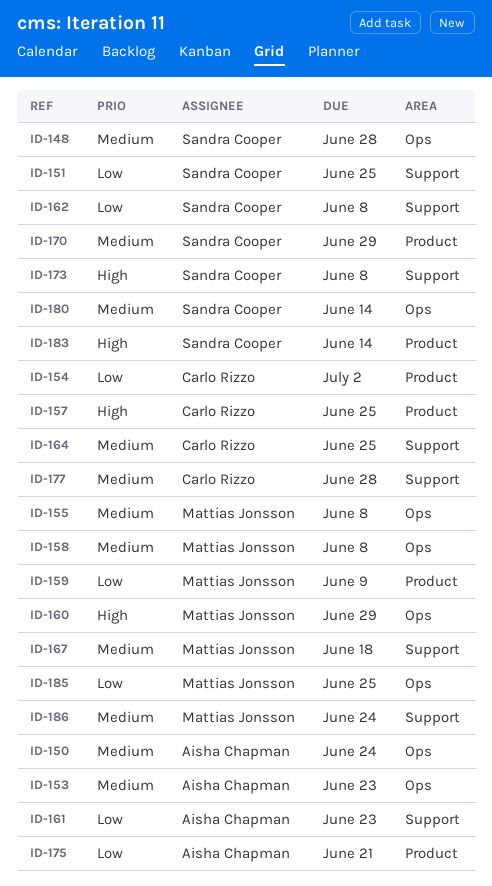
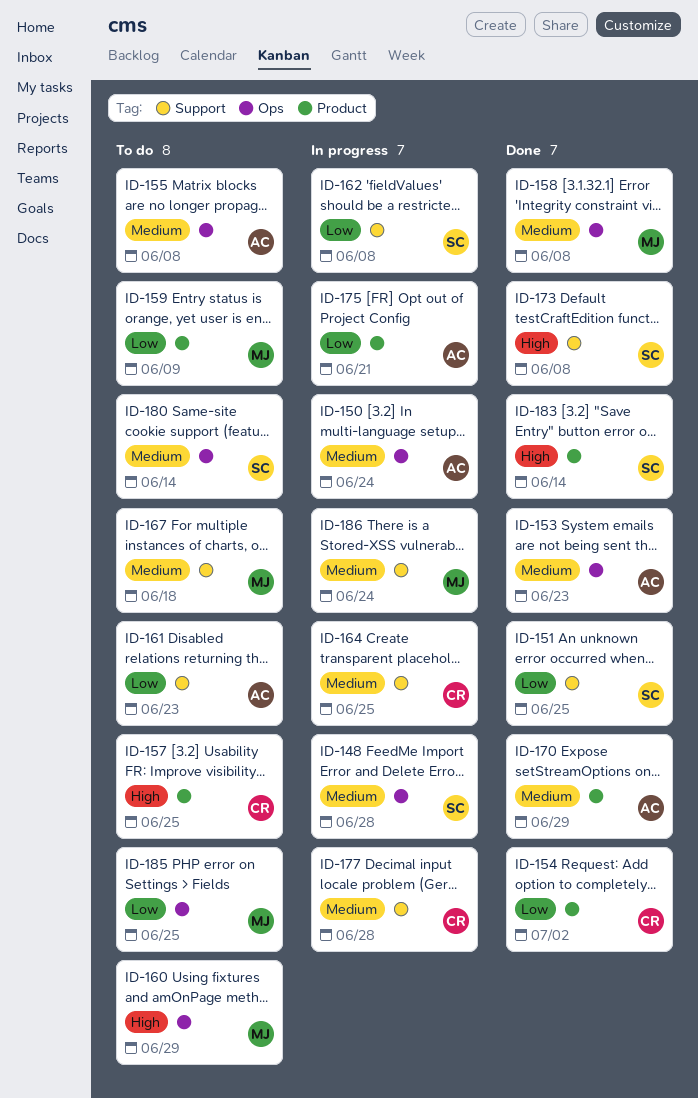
ID-155, owner: Mattias Jonsson -> Aisha Chapman
ID-170, owner: Sandra Cooper -> Aisha Chapman

